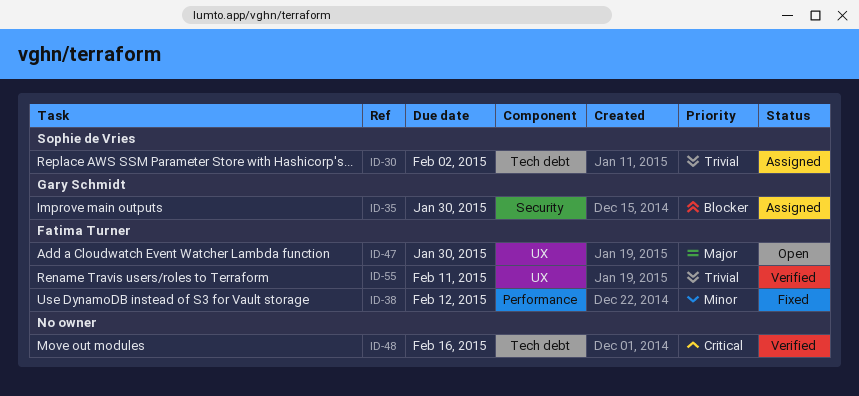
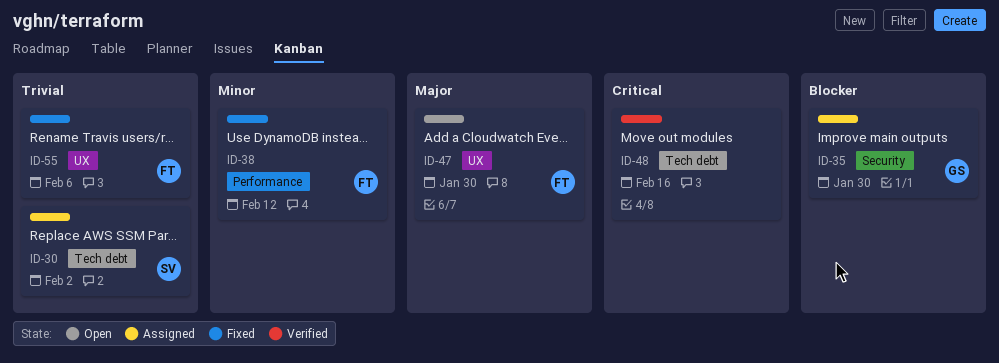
ID-55, status: Verified -> Fixed
ID-55, due: Feb 11 -> Feb 6

